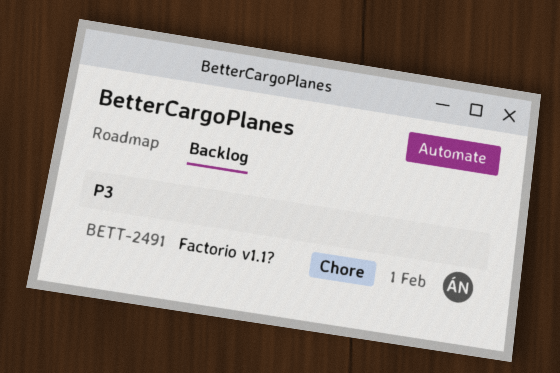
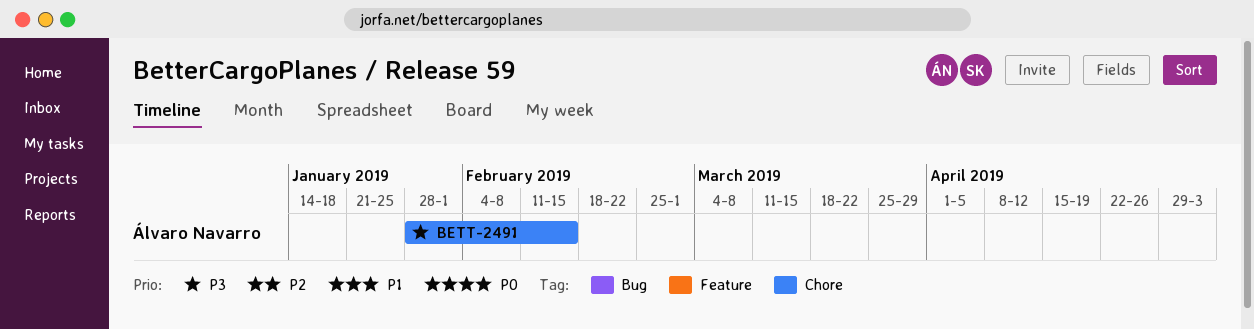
BETT-2491, due: Feb 1 -> Feb 15

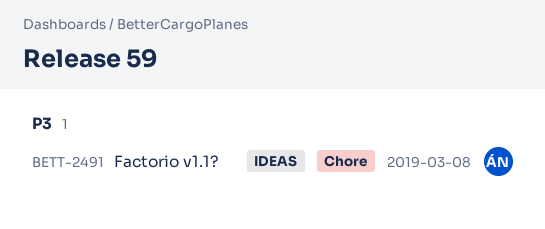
BETT-2491, due: Feb 15 -> Mar 8

